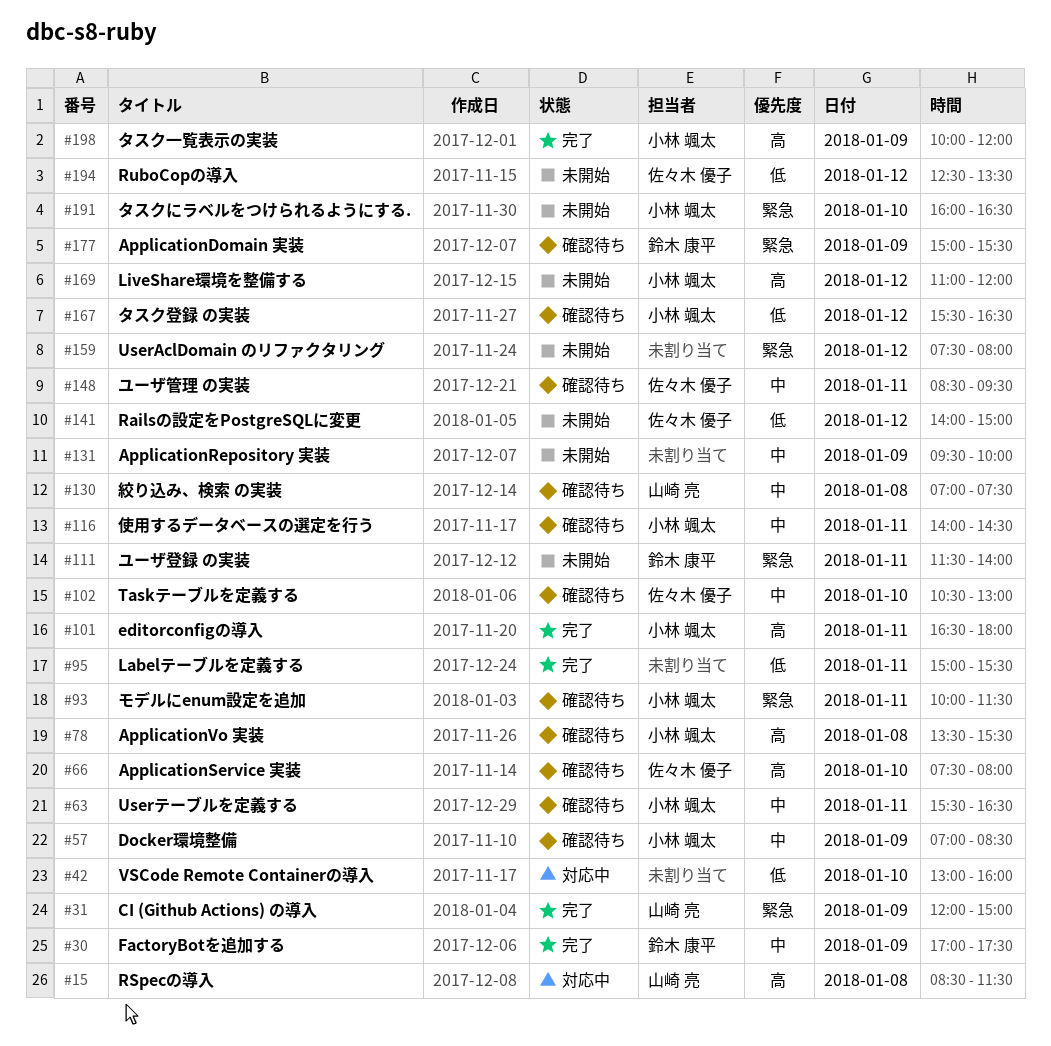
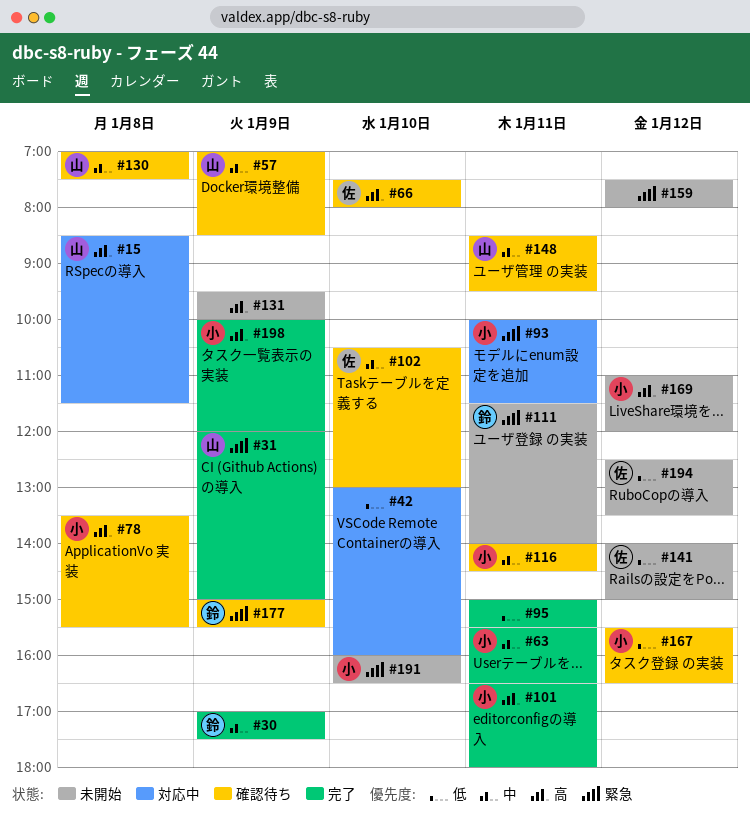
#57, owner: 小林 颯太 -> 山崎 亮
#63, status: 確認待ち -> 完了
#93, status: 確認待ち -> 対応中
#131, priority: 中 -> 高
#148, owner: 佐々木 優子 -> 山崎 亮

